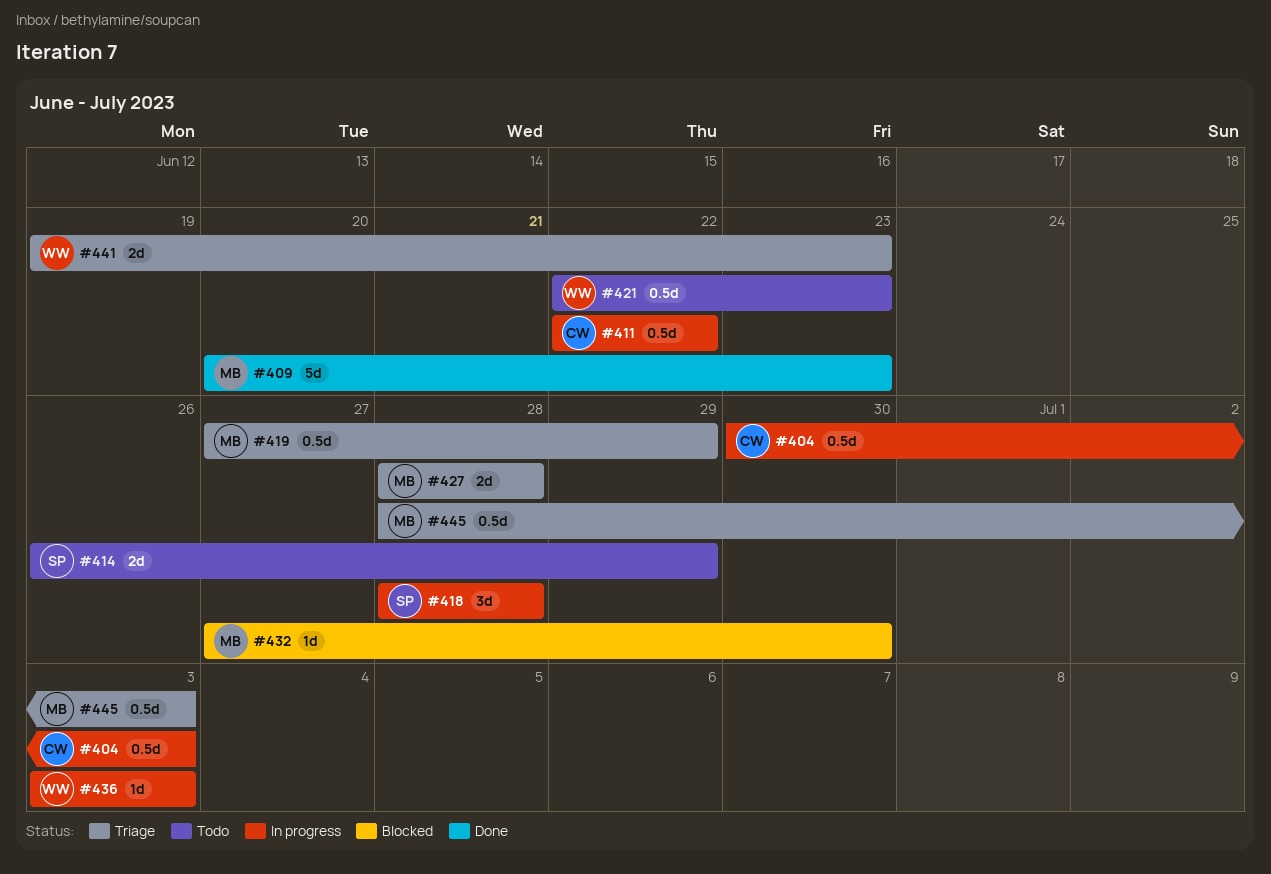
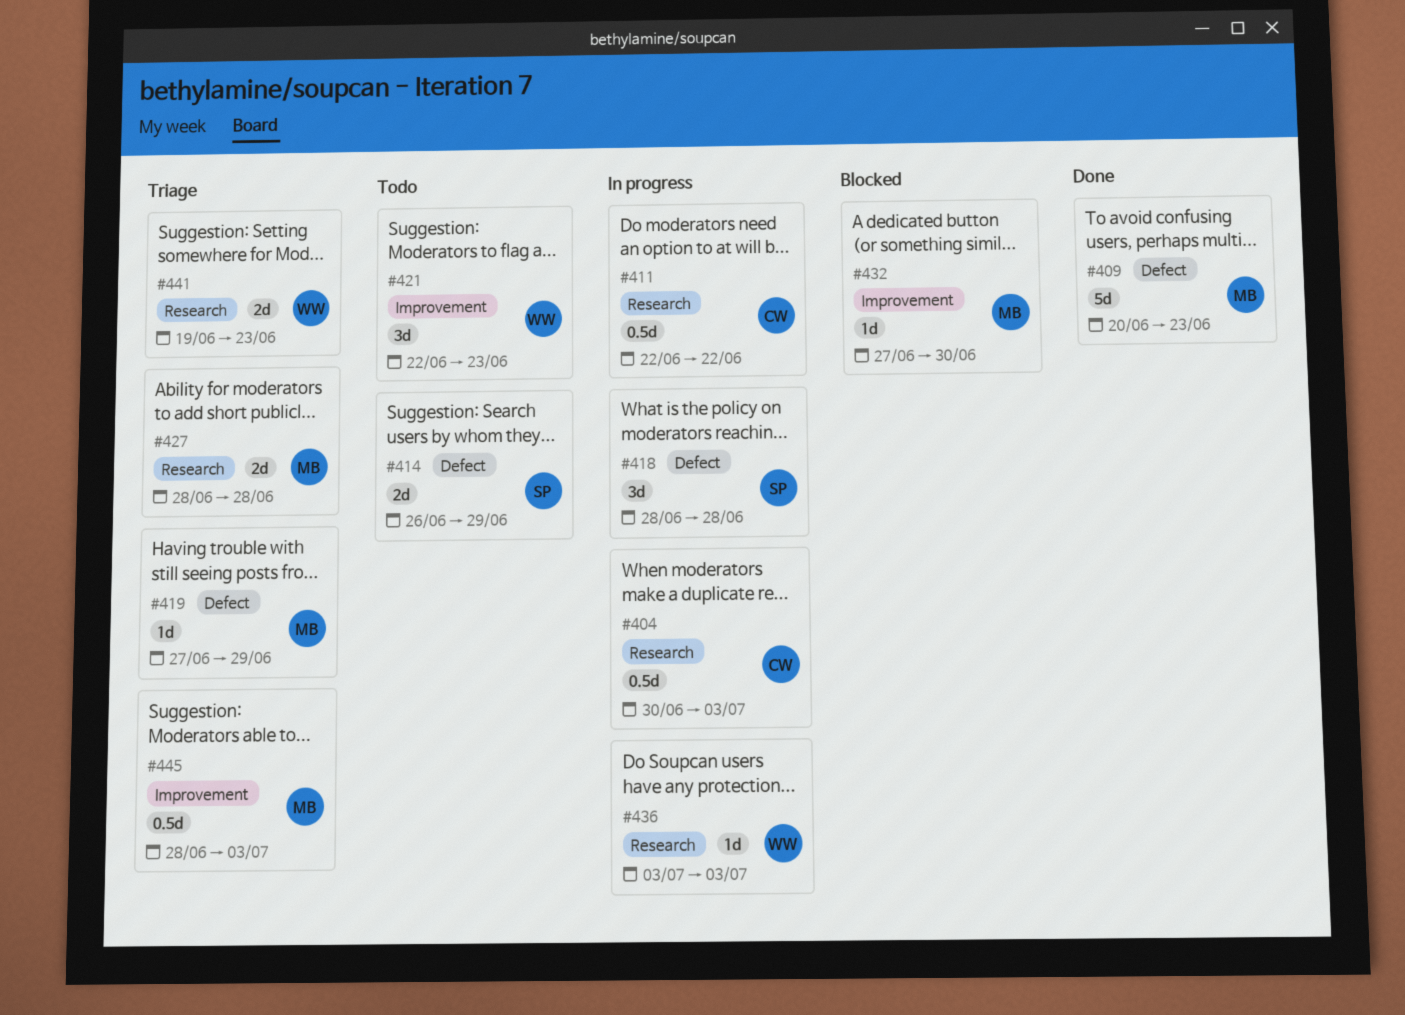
#419, estimate: 0.5d -> 1d
#421, estimate: 0.5d -> 3d

